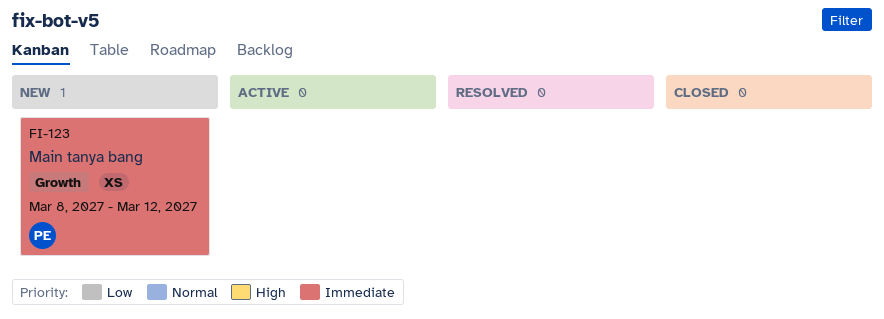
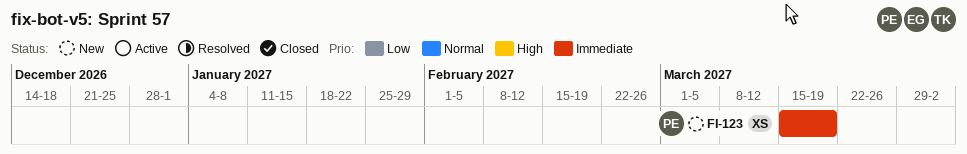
FI-123, start: Mar 8 -> Mar 15
FI-123, due: Mar 12 -> Mar 19

